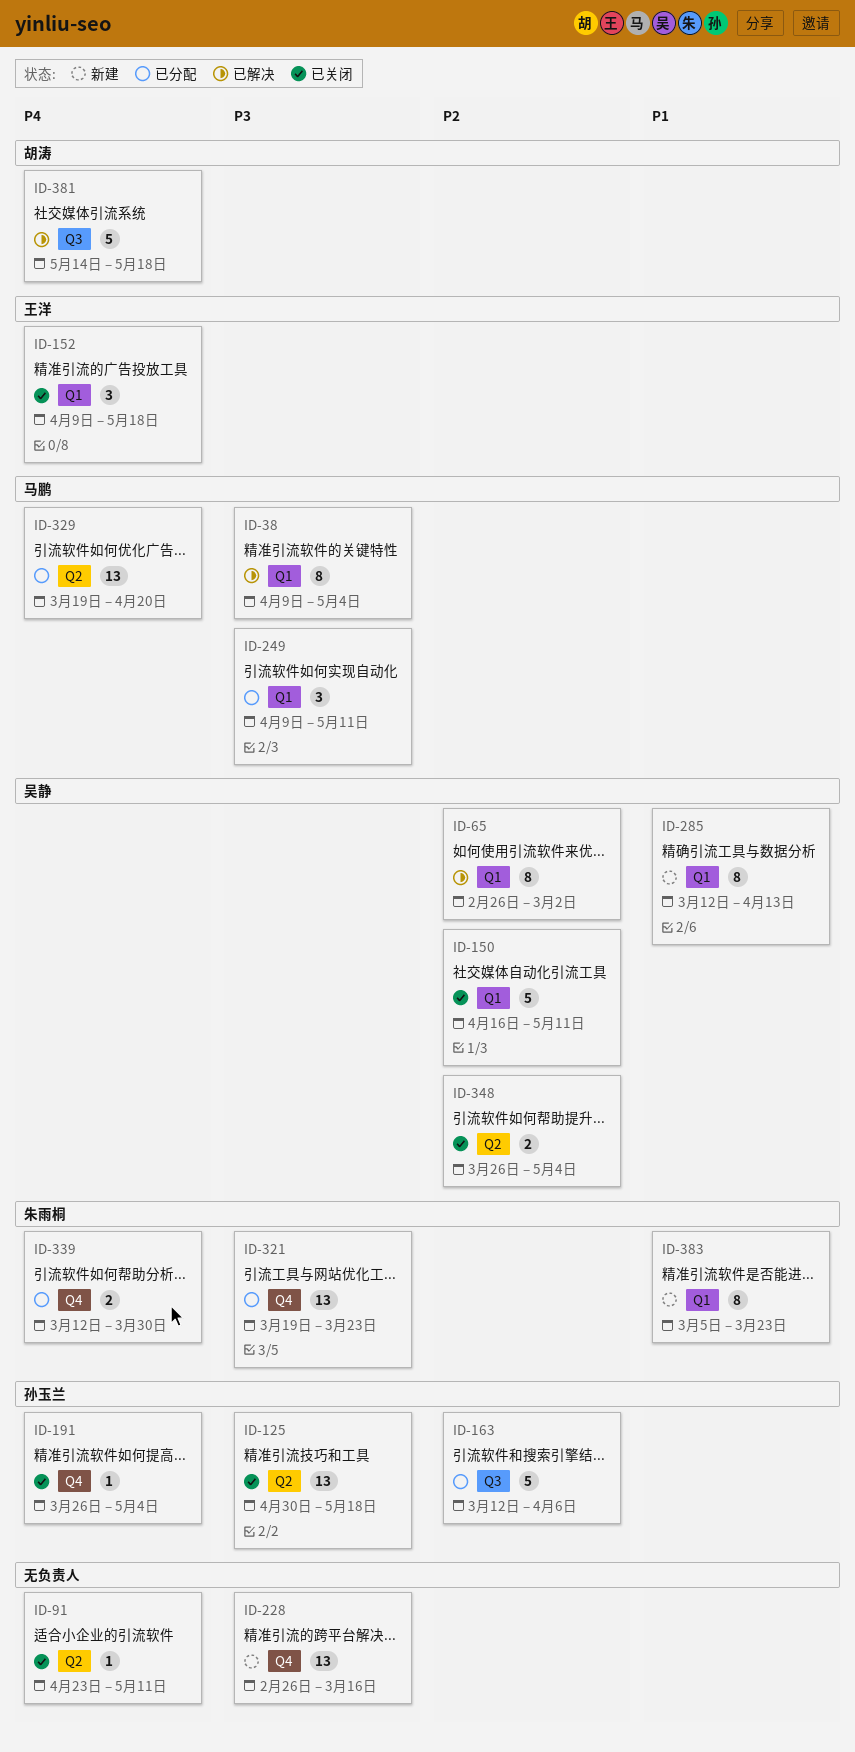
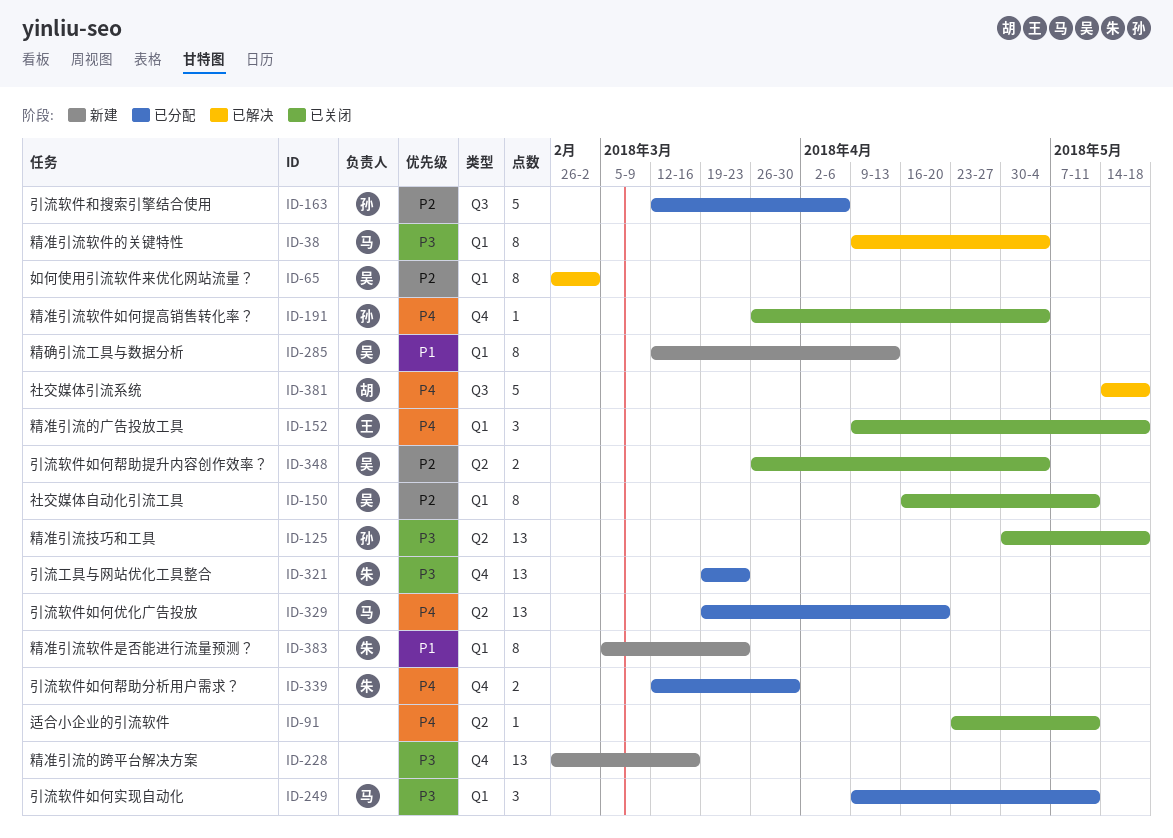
ID-150, estimate: 5 -> 8

